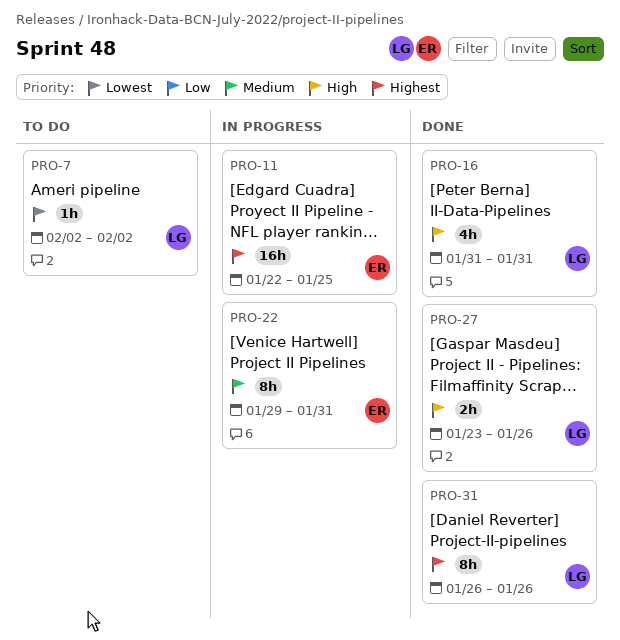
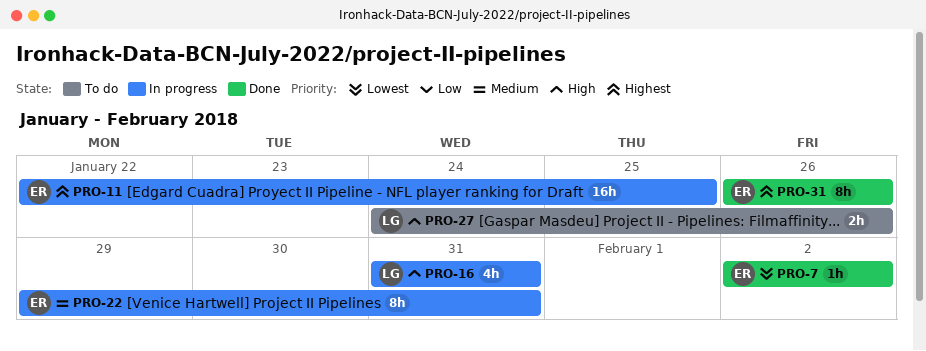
PRO-7, status: To do -> Done
PRO-7, owner: LG -> ER
PRO-16, status: Done -> In progress
PRO-27, status: Done -> To do
PRO-27, start: Jan 23 -> Jan 24
PRO-31, owner: LG -> ER

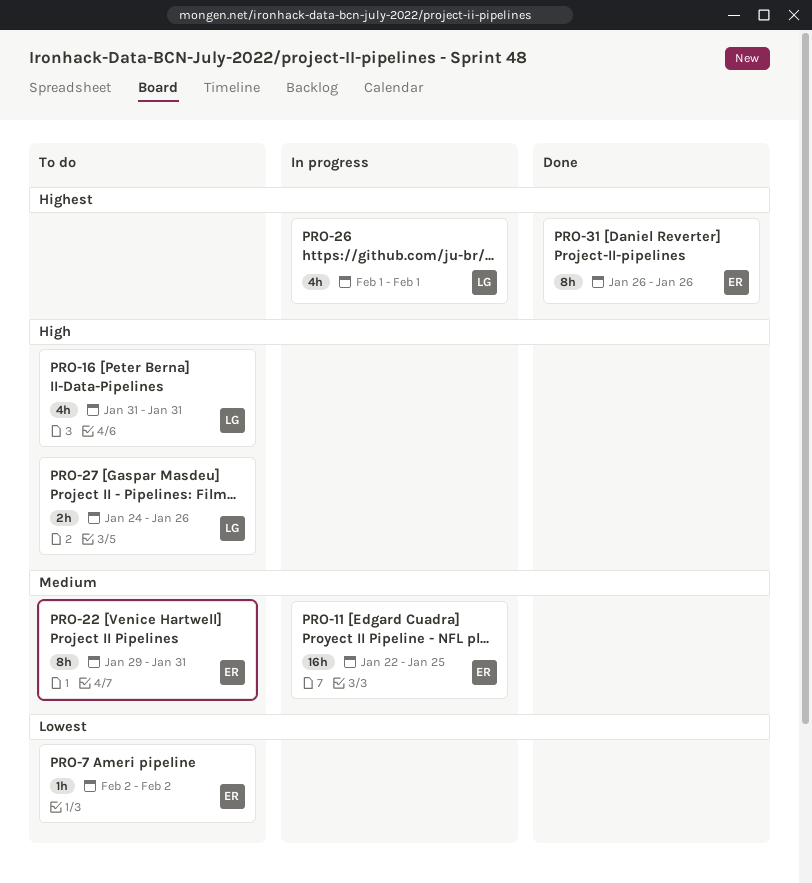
PRO-7, status: Done -> To do
PRO-11, priority: Highest -> Medium
PRO-16, status: In progress -> To do
PRO-22, status: In progress -> To do
PRO-26: none -> present

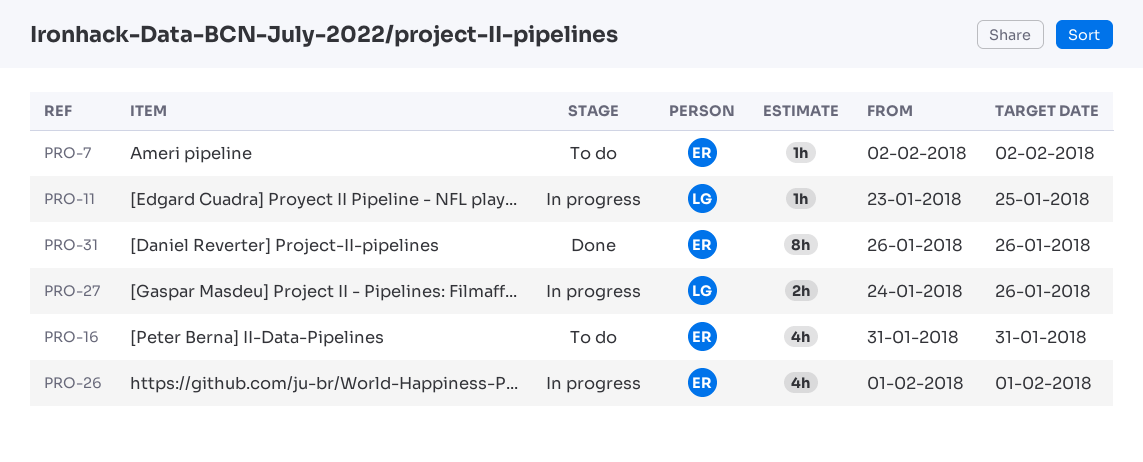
PRO-11, owner: ER -> LG
PRO-11, estimate: 16h -> 1h
PRO-11, start: Jan 22 -> Jan 23
PRO-16, owner: LG -> ER
PRO-22: present -> none
PRO-26, owner: LG -> ER
PRO-27, status: To do -> In progress

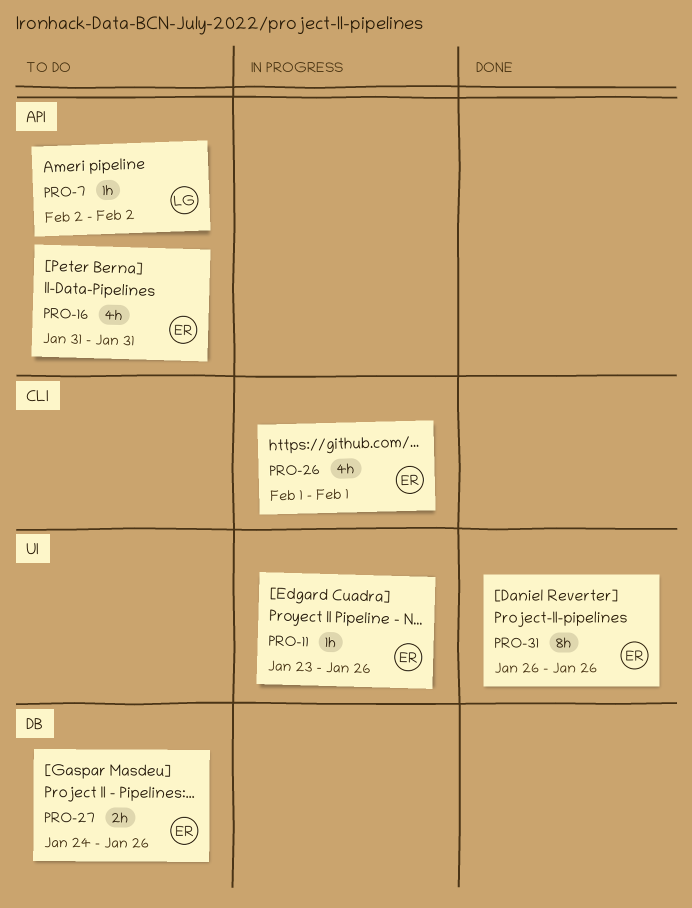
PRO-7, owner: ER -> LG
PRO-11, owner: LG -> ER
PRO-11, due: Jan 25 -> Jan 26
PRO-27, status: In progress -> To do
PRO-27, owner: LG -> ER

